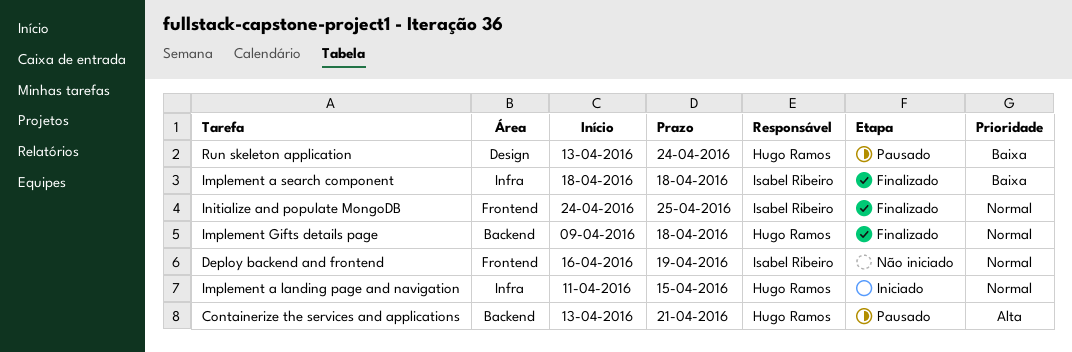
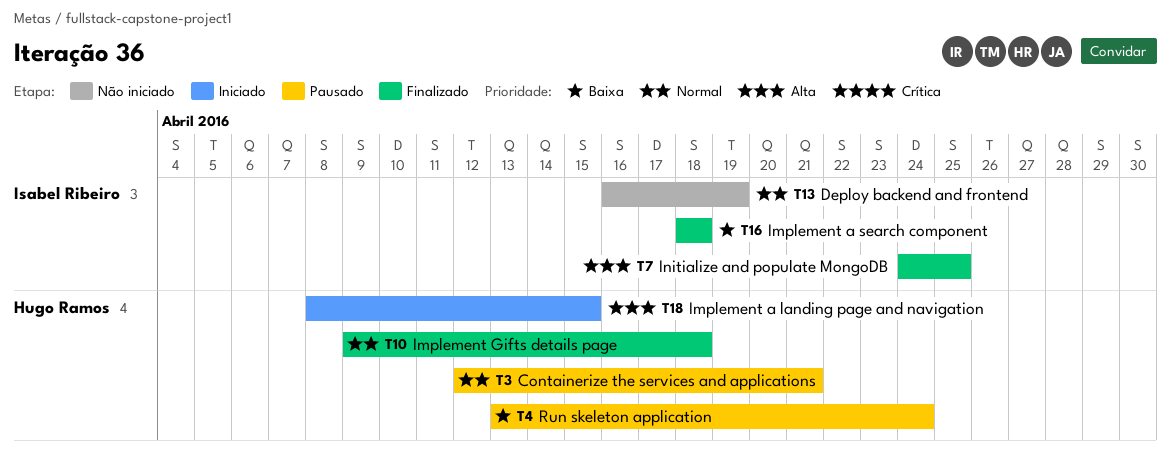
Containerize the services and applications, priority: Alta -> Normal
Containerize the services and applications, start: Apr 13 -> Apr 12
Implement a landing page and navigation, priority: Normal -> Alta
Implement a landing page and navigation, start: Apr 11 -> Apr 8
Initialize and populate MongoDB, priority: Normal -> Alta

